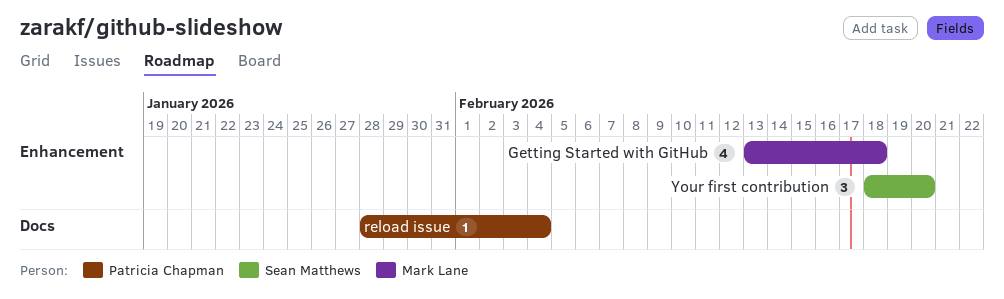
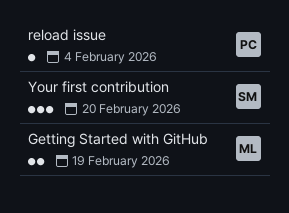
Getting Started with GitHub, estimate: 4 -> 2
Getting Started with GitHub, due: Feb 18 -> Feb 19

